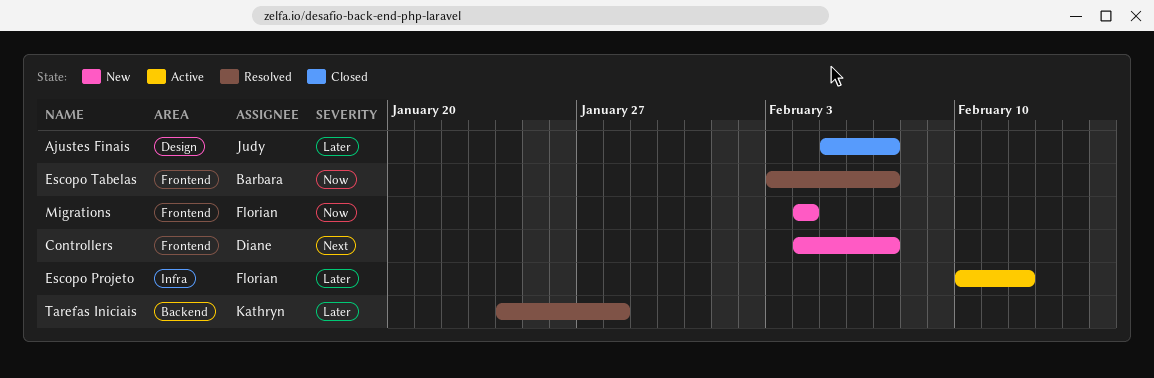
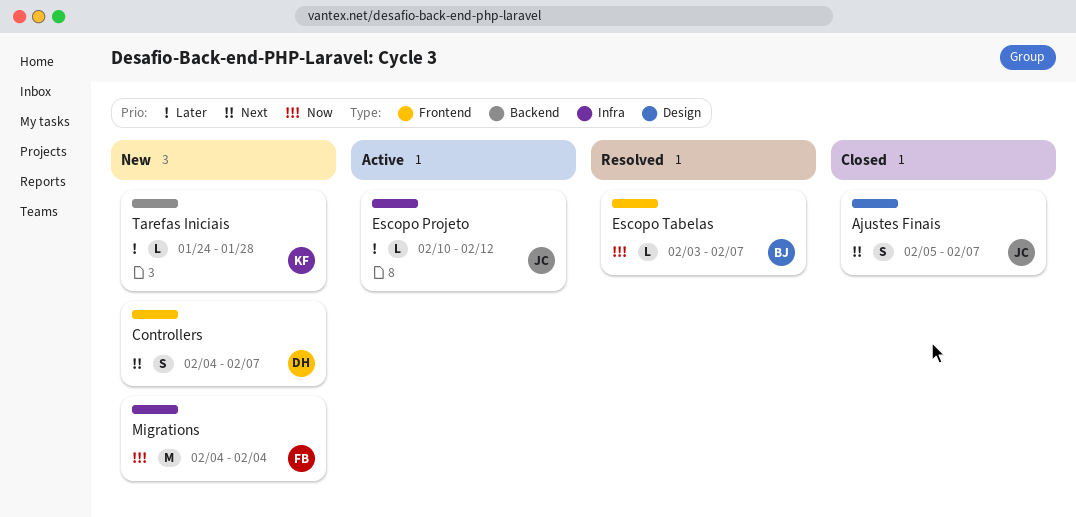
Ajustes Finais, priority: Later -> Next
Escopo Projeto, owner: Florian -> Judy
Migrations, label: Frontend -> Infra
Tarefas Iniciais, status: Resolved -> New

